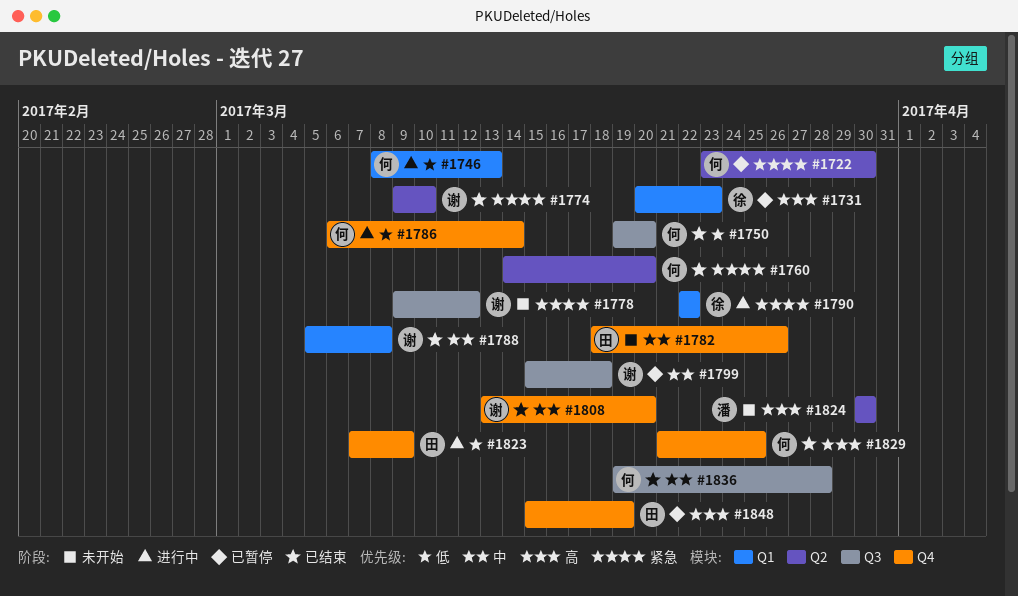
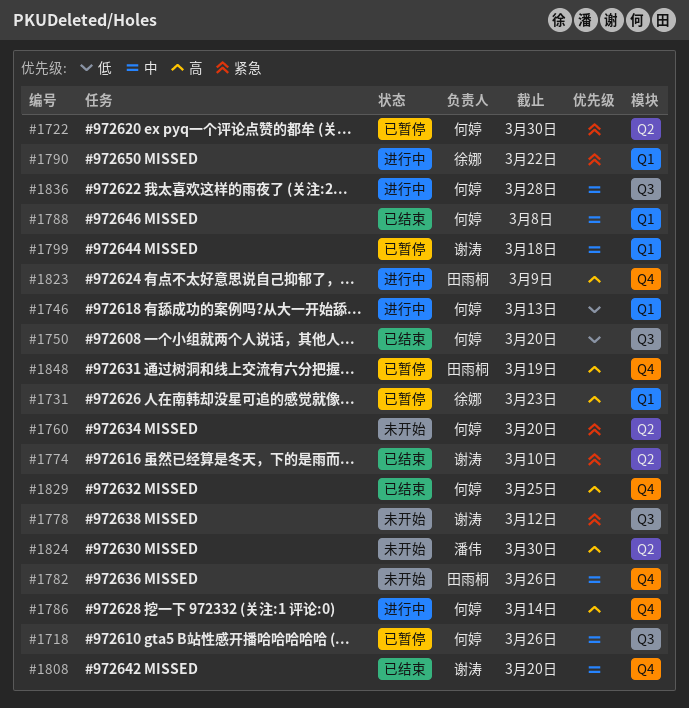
#1718: none -> present
#1760, status: 已结束 -> 未开始
#1786, priority: 低 -> 高
#1788, owner: 谢涛 -> 何婷
#1799, label: Q3 -> Q1
#1823, priority: 低 -> 高
#1836, status: 已结束 -> 进行中

